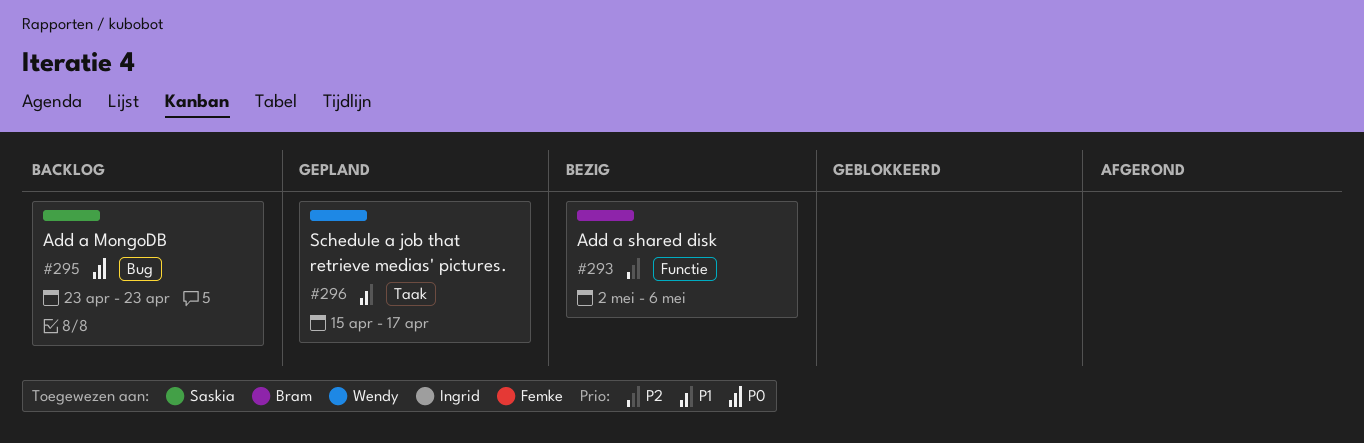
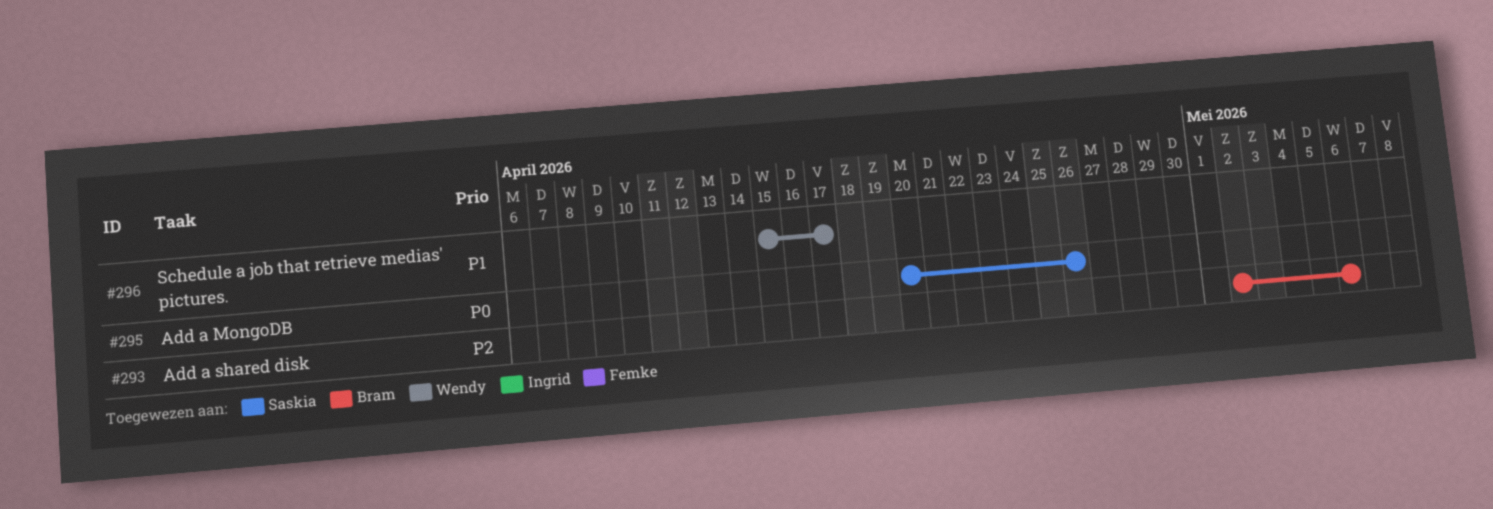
#295, start: Apr 23 -> Apr 20
#295, due: Apr 23 -> Apr 26

